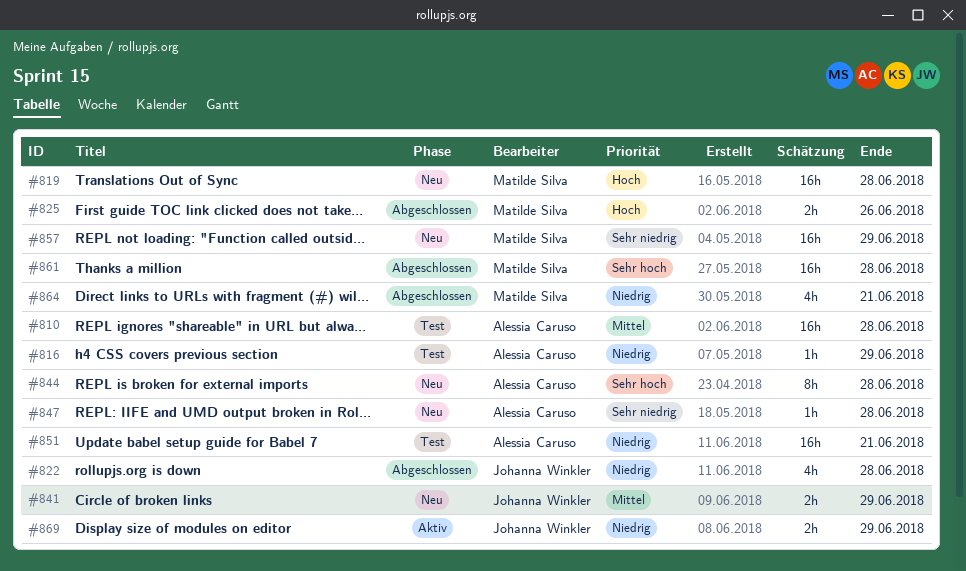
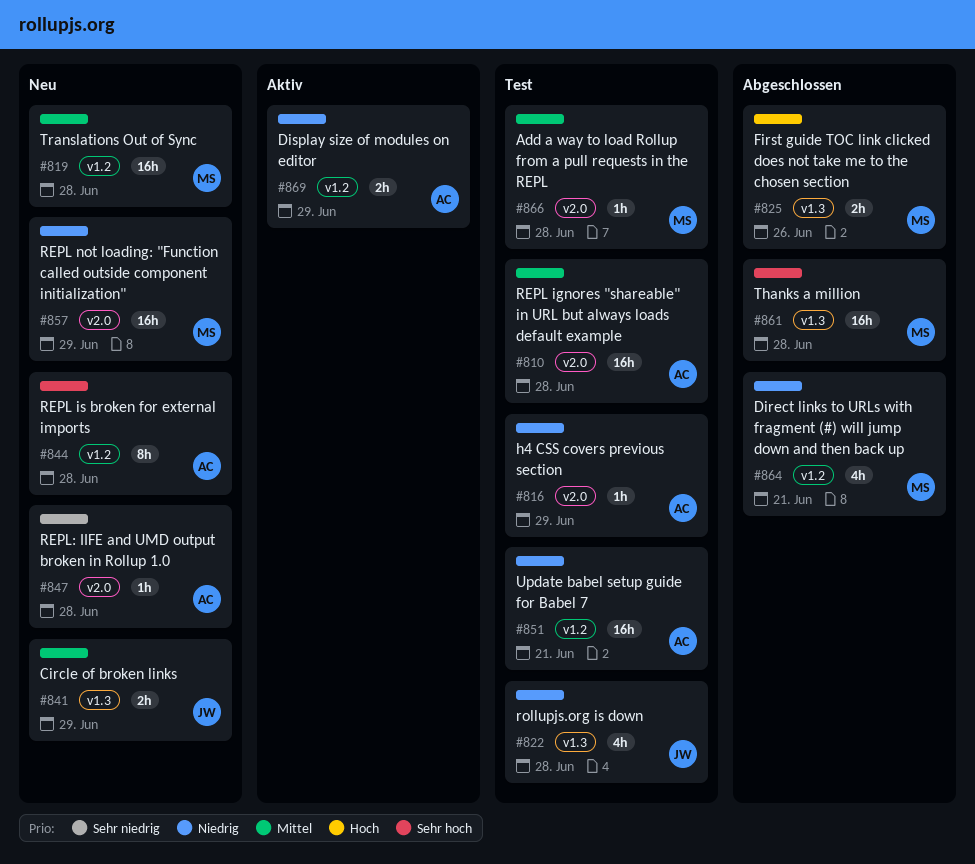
#819, priority: Hoch -> Mittel
#822, status: Abgeschlossen -> Test
#857, priority: Sehr niedrig -> Niedrig
#866: none -> present
#869, owner: Johanna Winkler -> Alessia Caruso

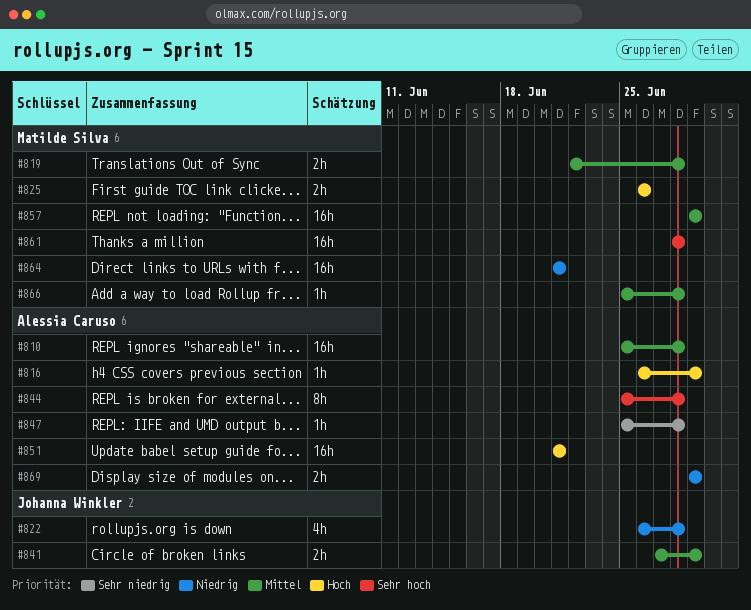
#816, priority: Niedrig -> Hoch
#819, estimate: 16h -> 2h
#851, priority: Niedrig -> Hoch
#857, priority: Niedrig -> Mittel
#864, estimate: 4h -> 16h

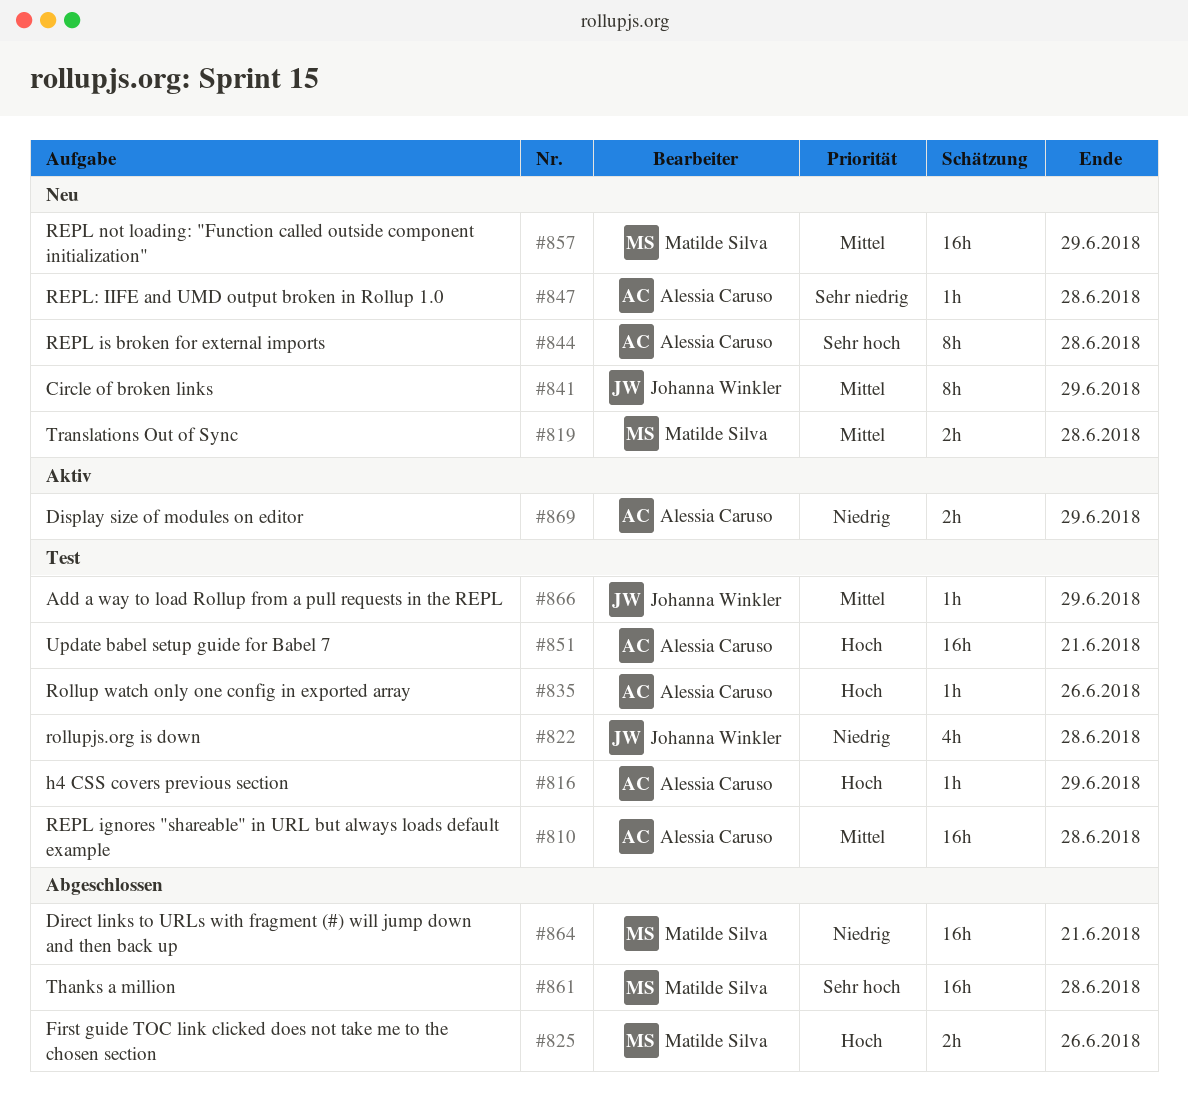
#835: none -> present
#841, estimate: 2h -> 8h
#866, owner: Matilde Silva -> Johanna Winkler
#866, due: Jun 28 -> Jun 29

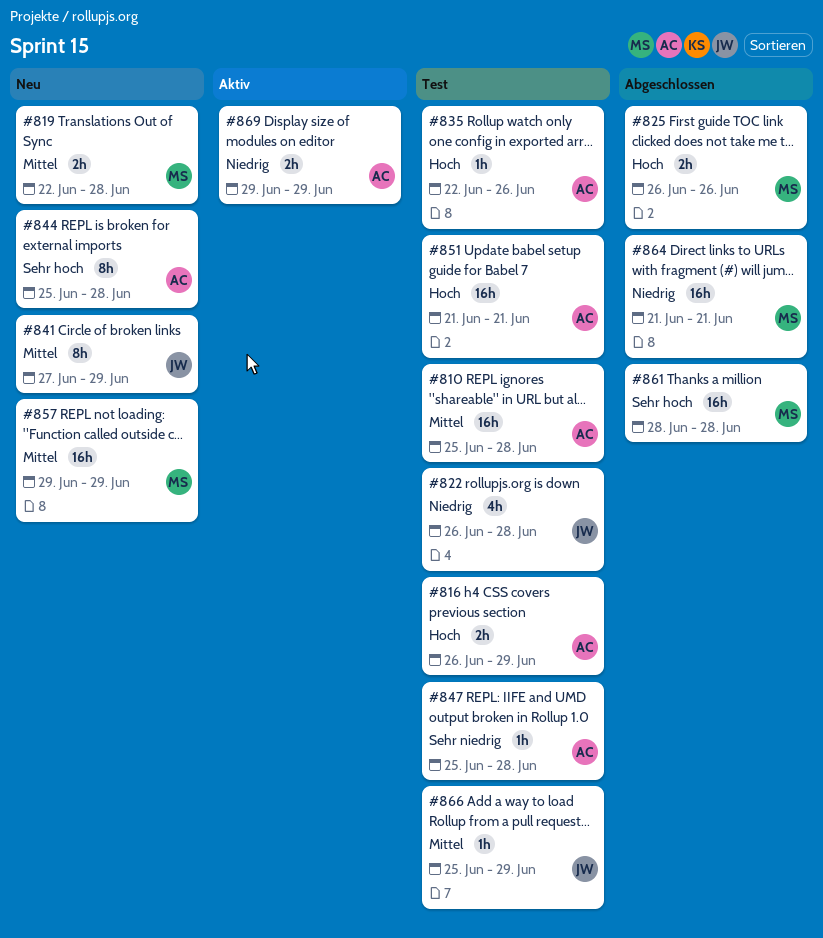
#816, estimate: 1h -> 2h
#847, status: Neu -> Test

